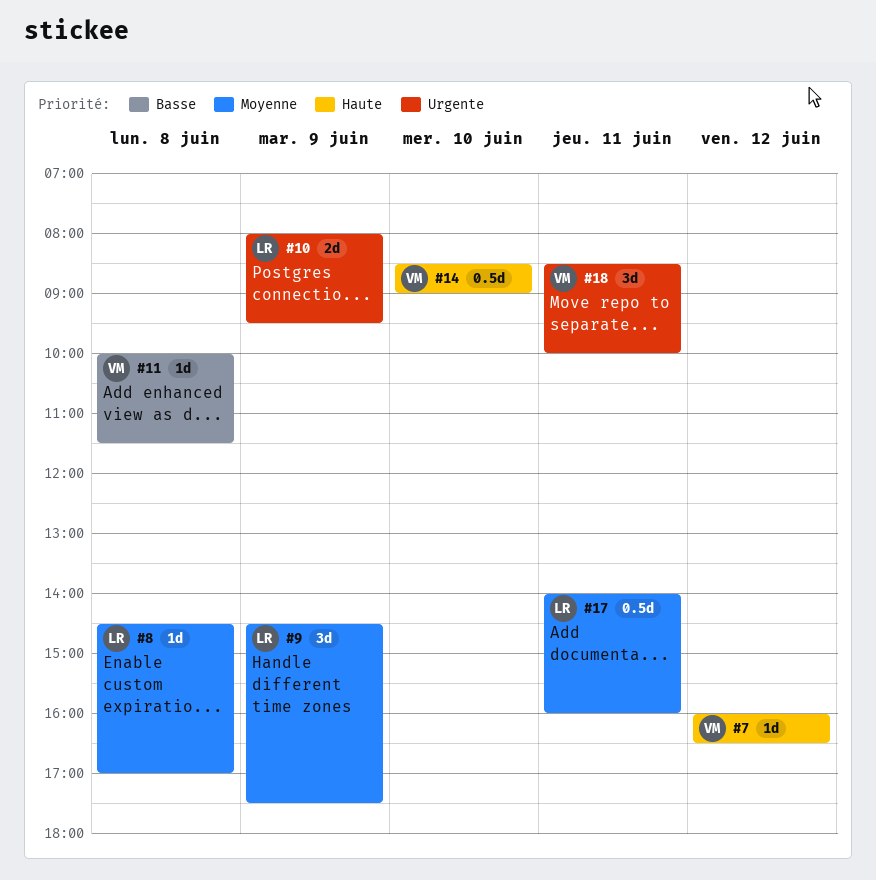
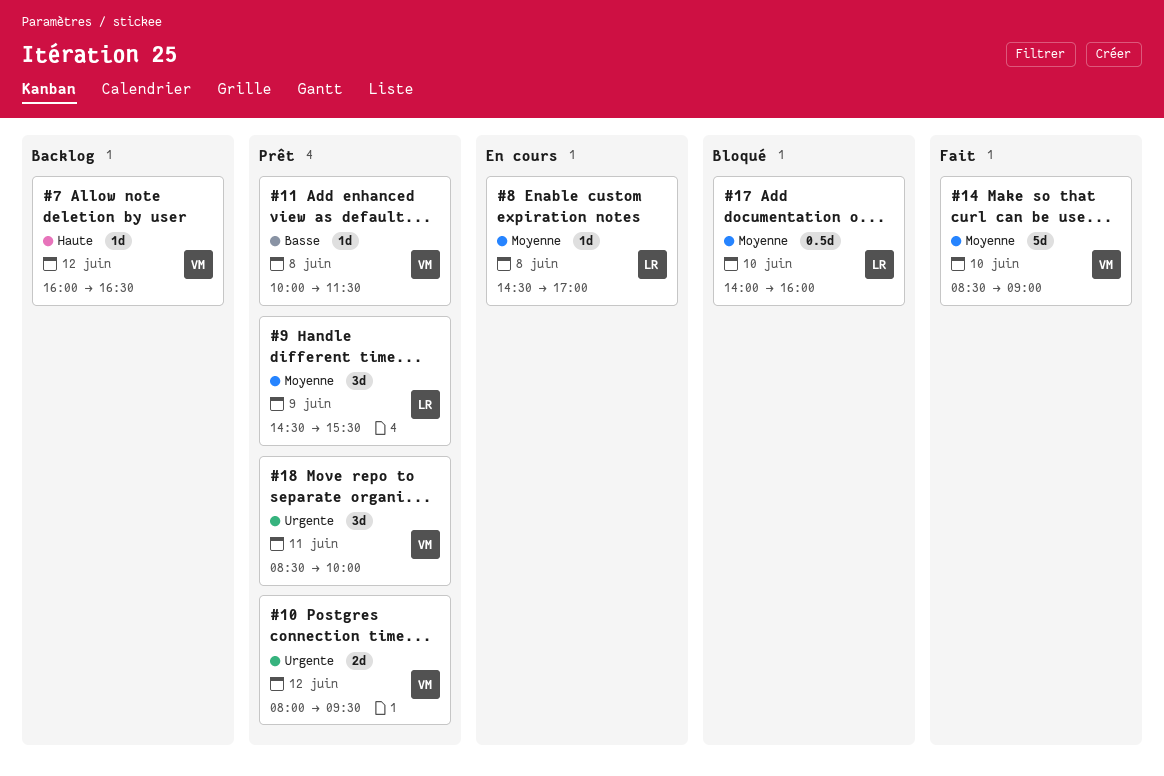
#9, ends: 17:30 -> 15:30
#10, owner: LR -> VM
#10, day: Jun 9 -> Jun 12
#14, priority: Haute -> Moyenne
#14, estimate: 0.5d -> 5d
#17, day: Jun 11 -> Jun 10

